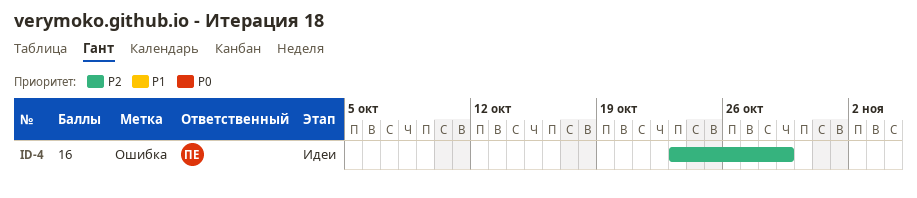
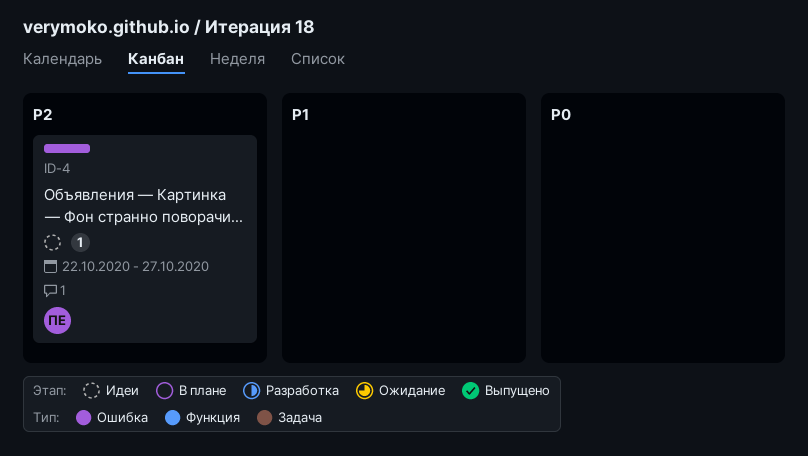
ID-4, estimate: 16 -> 1
ID-4, start: Oct 23 -> Oct 22
ID-4, due: Oct 29 -> Oct 27

